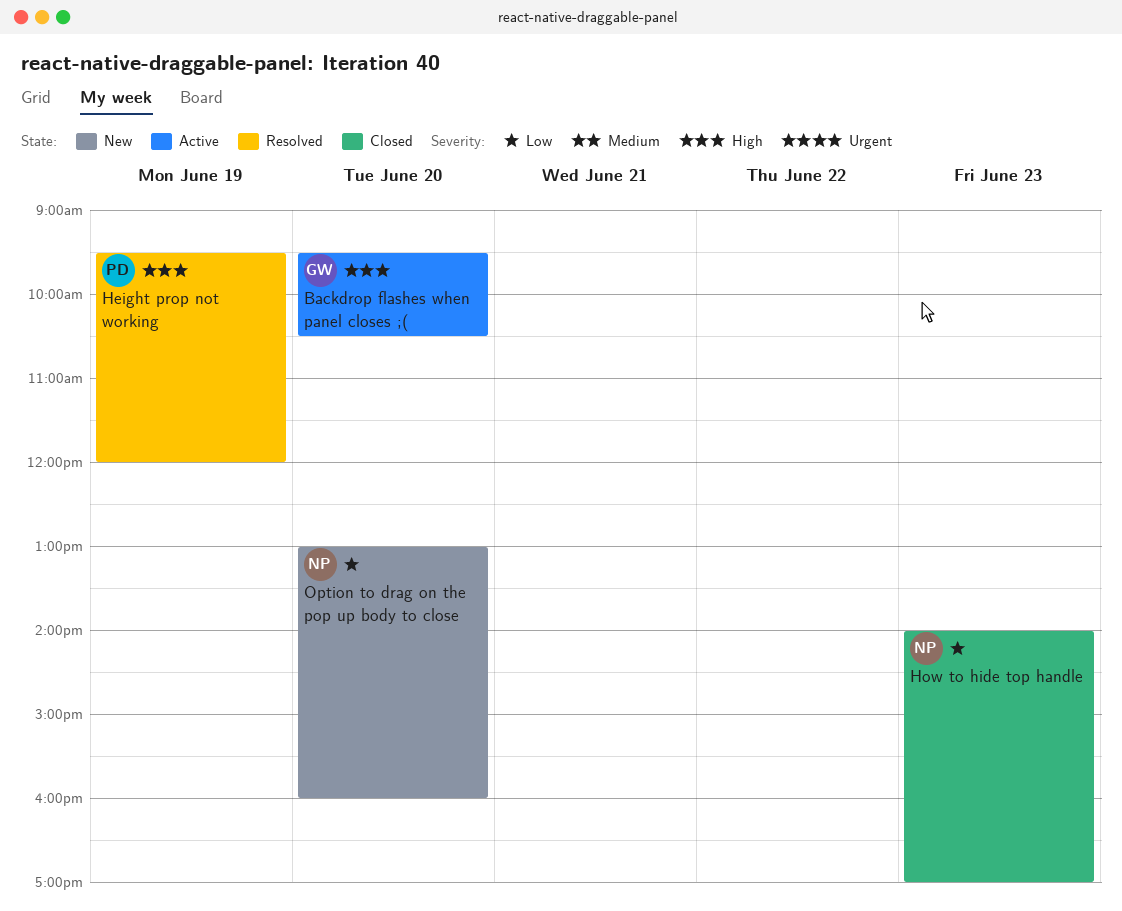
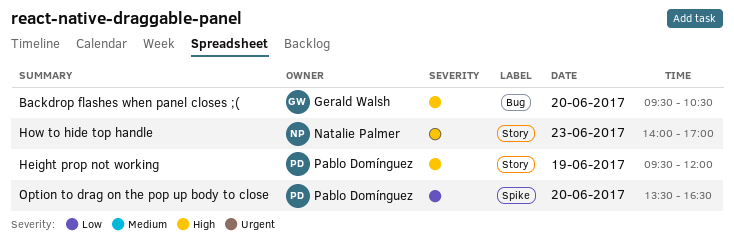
How to hide top handle, priority: Low -> High
Option to drag on the pop up body to close, owner: Natalie Palmer -> Pablo Domínguez
Option to drag on the pop up body to close, begins: 13:00 -> 13:30
Option to drag on the pop up body to close, ends: 16:00 -> 16:30

